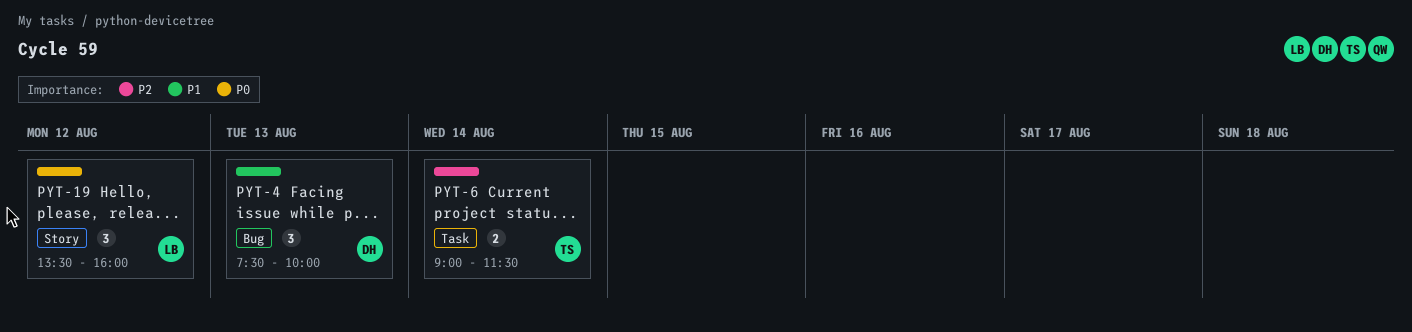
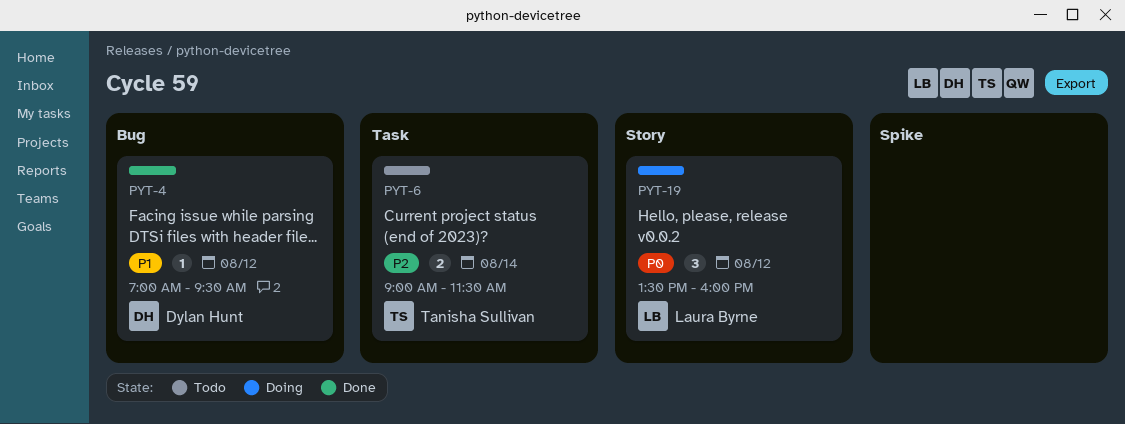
PYT-4, estimate: 3 -> 1
PYT-4, day: Aug 13 -> Aug 12
PYT-4, begins: 07:30 -> 07:00
PYT-4, ends: 10:00 -> 09:30

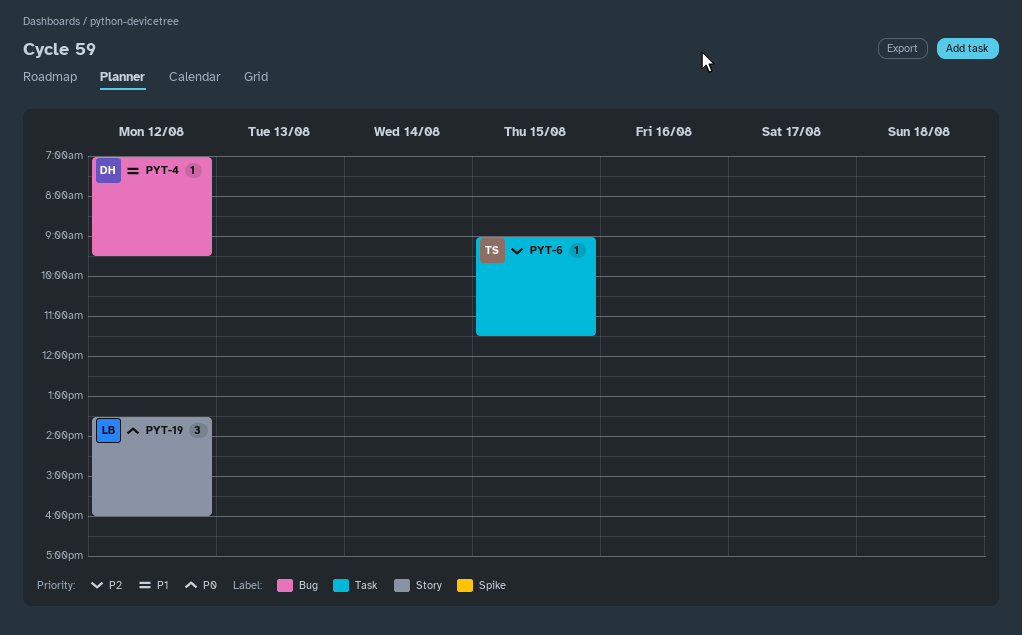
PYT-6, estimate: 2 -> 1
PYT-6, day: Aug 14 -> Aug 15

